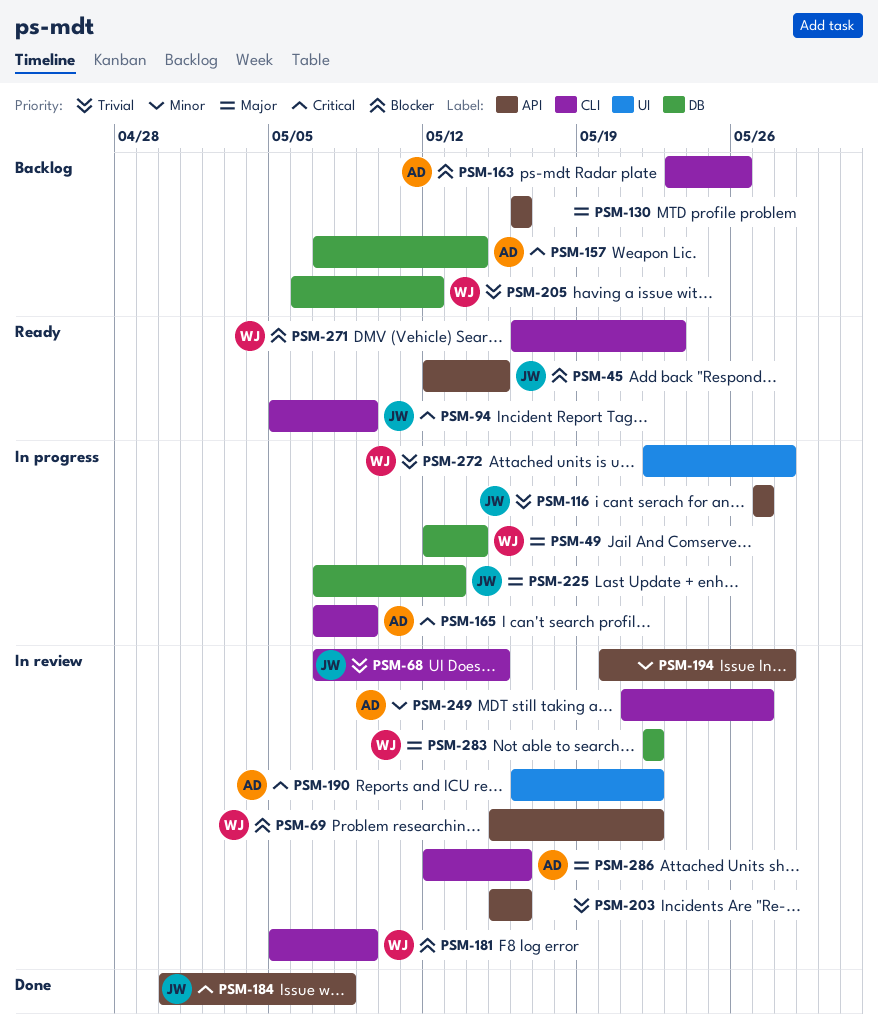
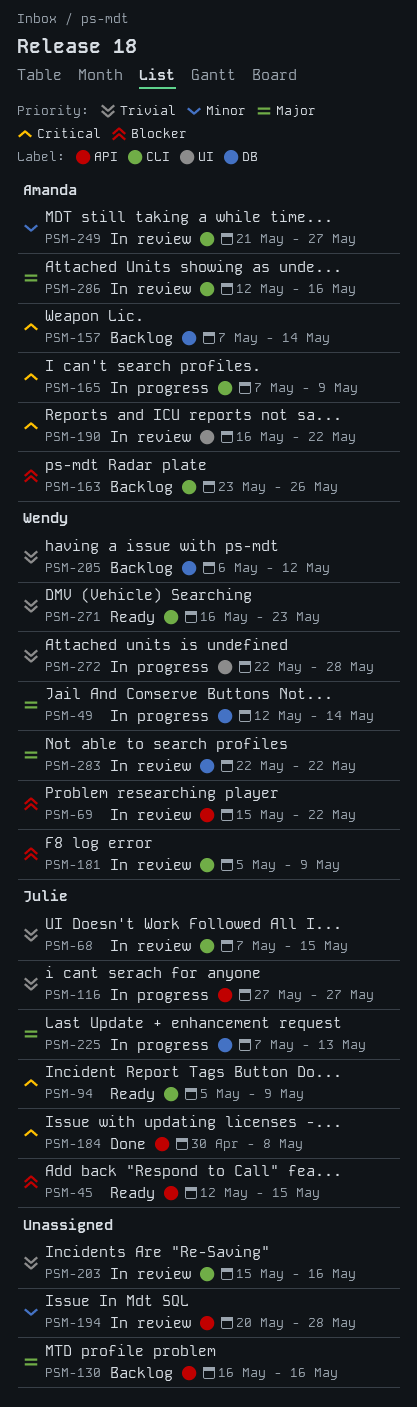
PSM-203, label: API -> CLI
PSM-271, priority: Blocker -> Trivial

